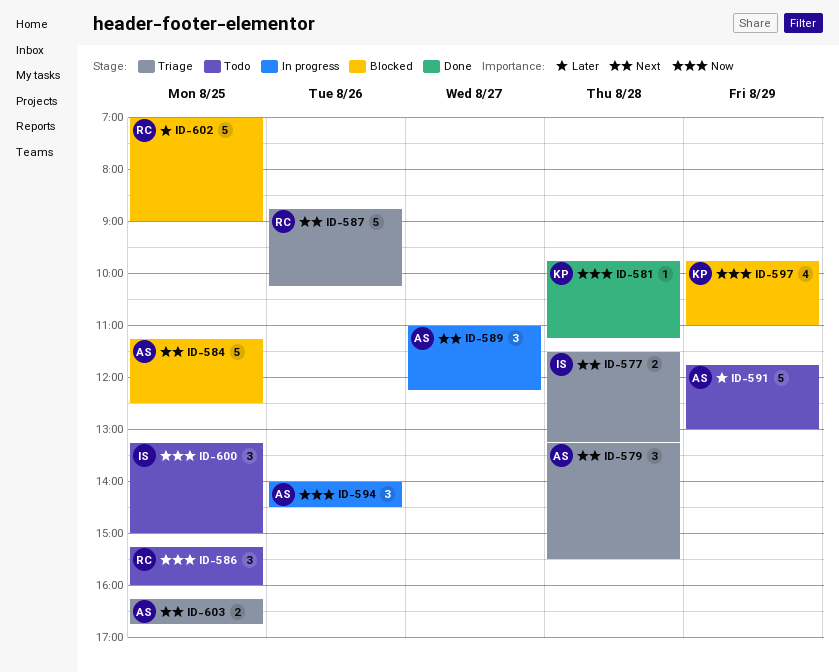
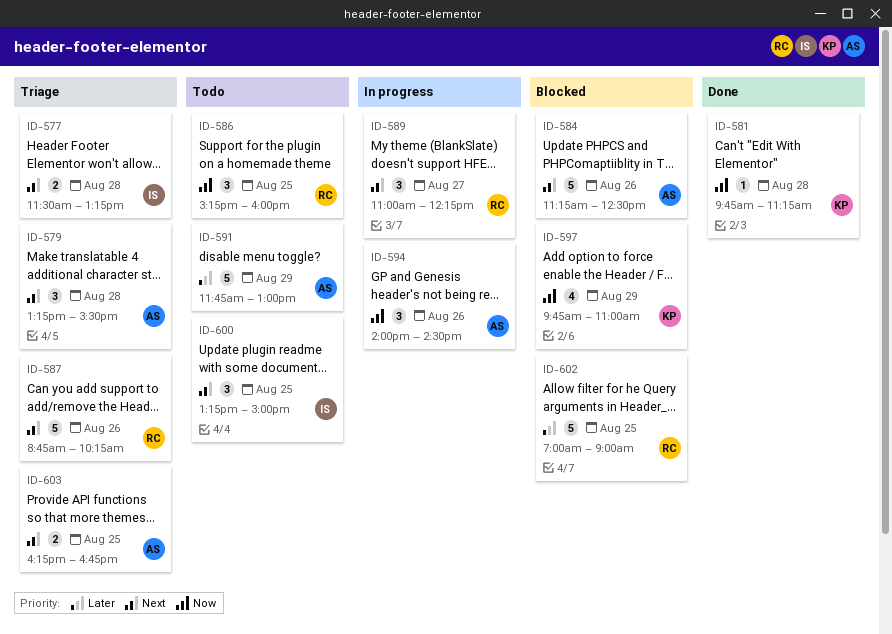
ID-584, day: Aug 25 -> Aug 26
ID-589, owner: AS -> RC
ID-600, priority: Now -> Next

